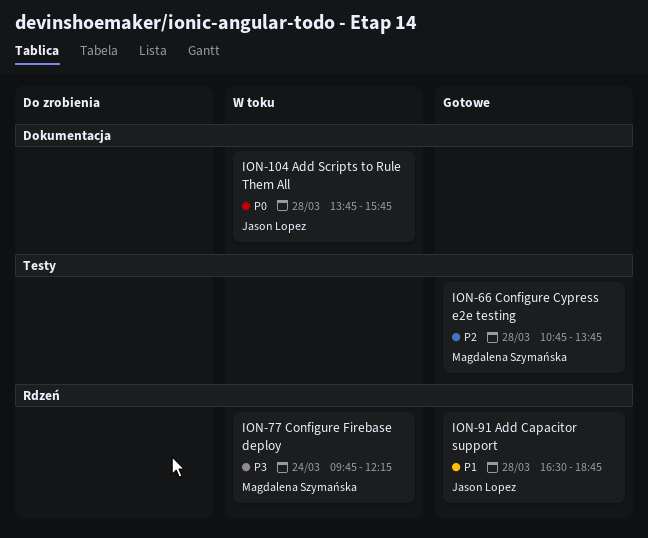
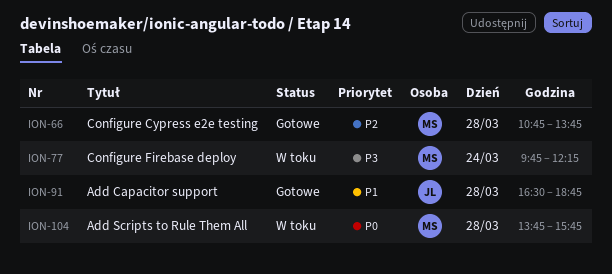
ION-104, owner: Jason Lopez -> Magdalena Szymańska

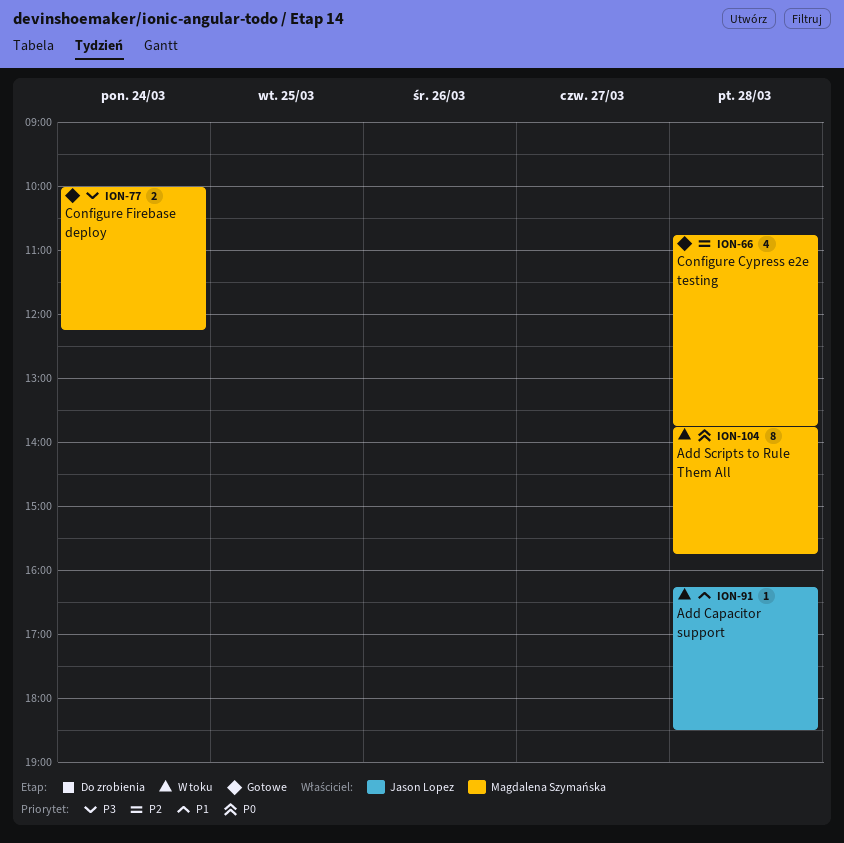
ION-77, status: W toku -> Gotowe
ION-77, begins: 09:45 -> 10:00
ION-91, status: Gotowe -> W toku
ION-91, begins: 16:30 -> 16:15
ION-91, ends: 18:45 -> 18:30

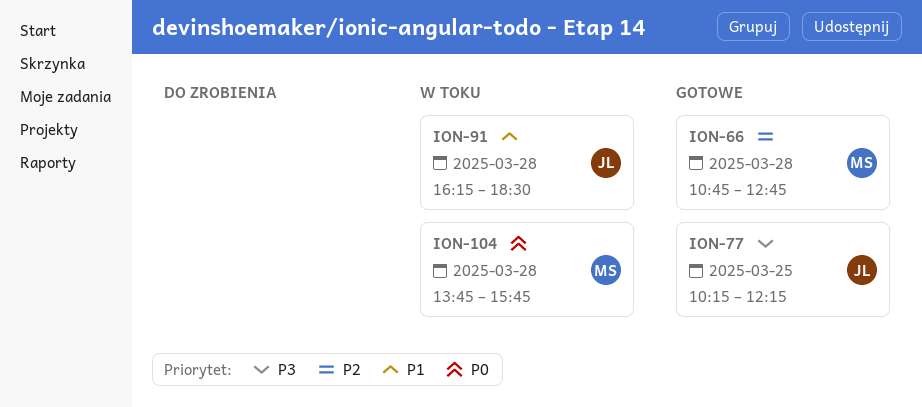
ION-66, ends: 13:45 -> 12:45
ION-77, owner: Magdalena Szymańska -> Jason Lopez
ION-77, day: Mar 24 -> Mar 25
ION-77, begins: 10:00 -> 10:15

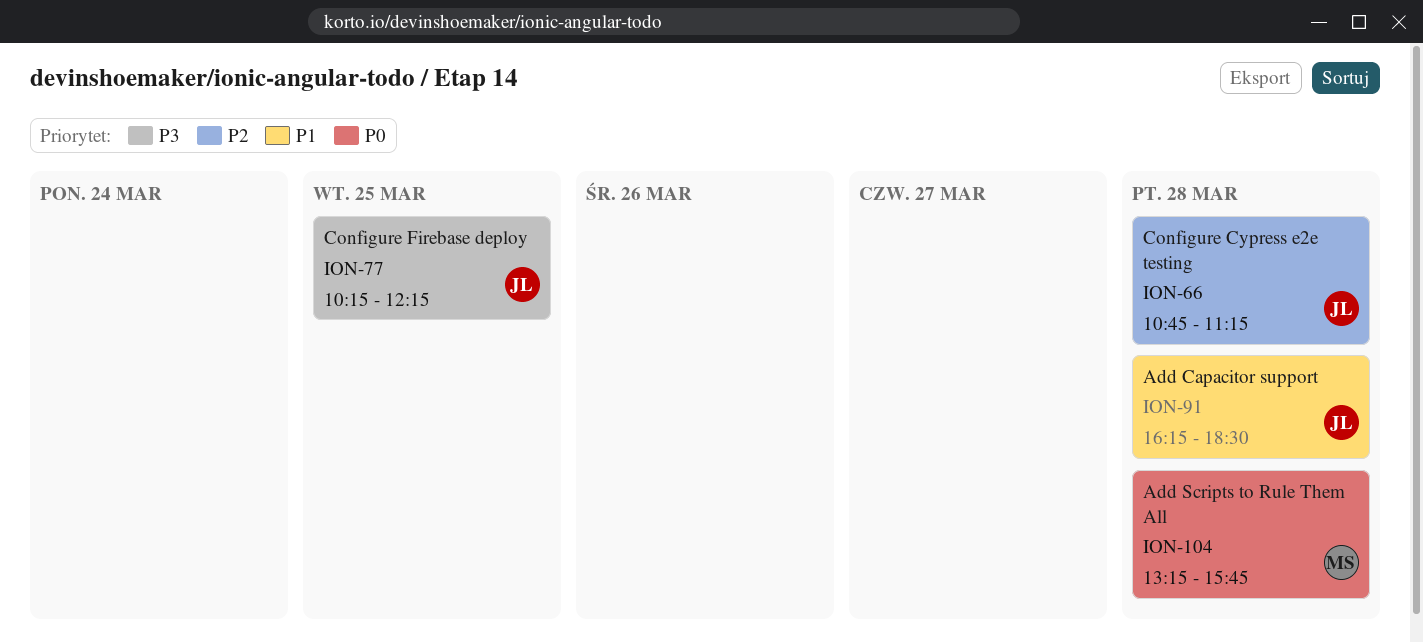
ION-66, owner: MS -> JL
ION-66, ends: 12:45 -> 11:15
ION-104, begins: 13:45 -> 13:15

